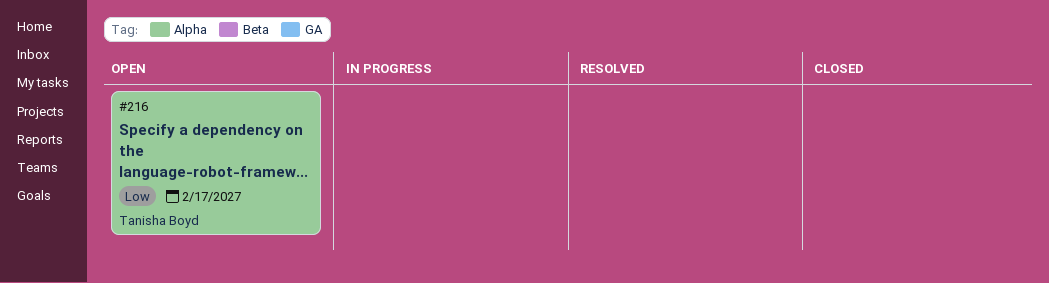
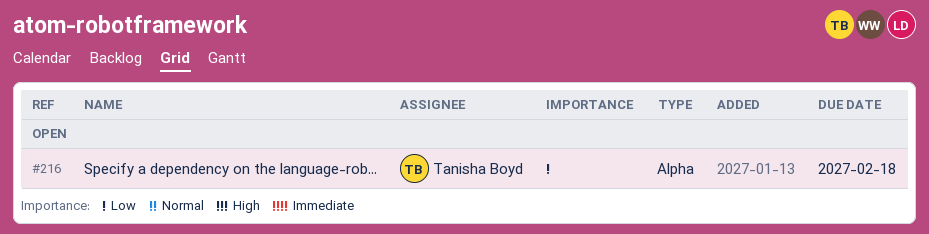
#216, due: Feb 17 -> Feb 18

